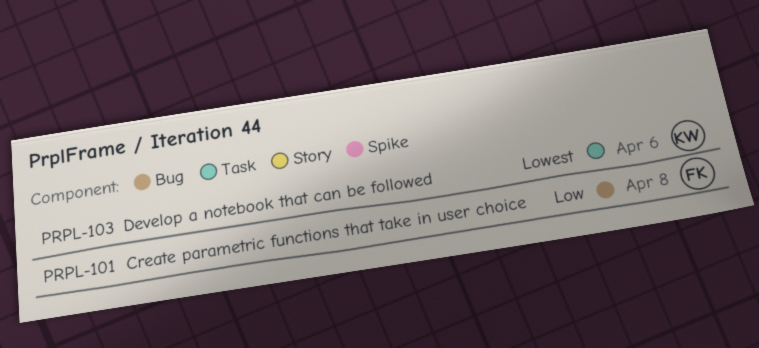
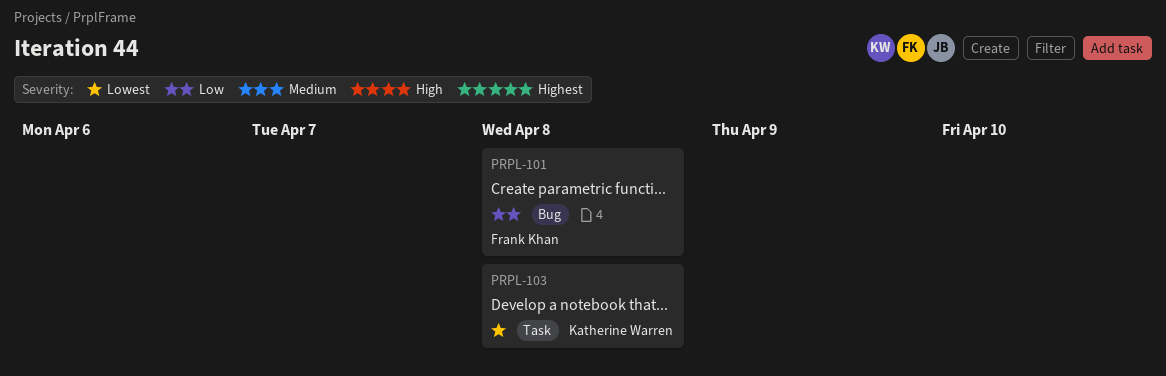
PRPL-103, due: Apr 6 -> Apr 8

